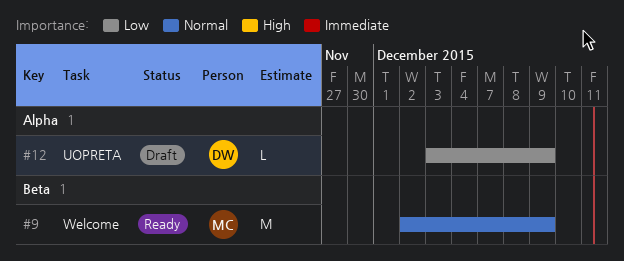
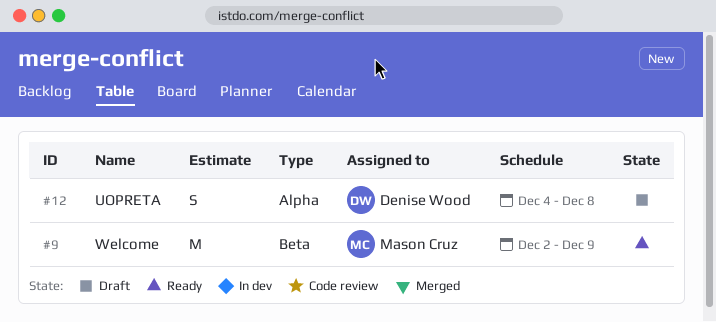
#12, estimate: L -> S
#12, start: Dec 3 -> Dec 4
#12, due: Dec 9 -> Dec 8

